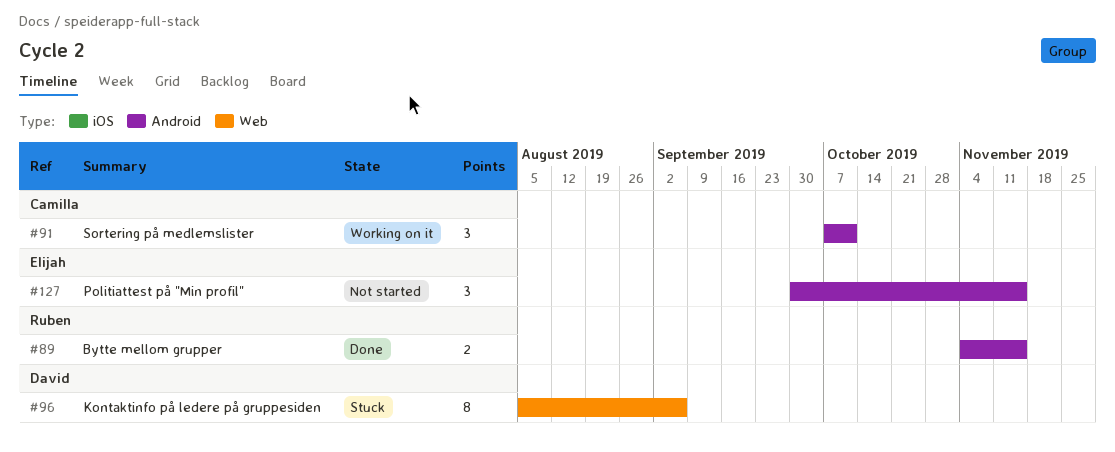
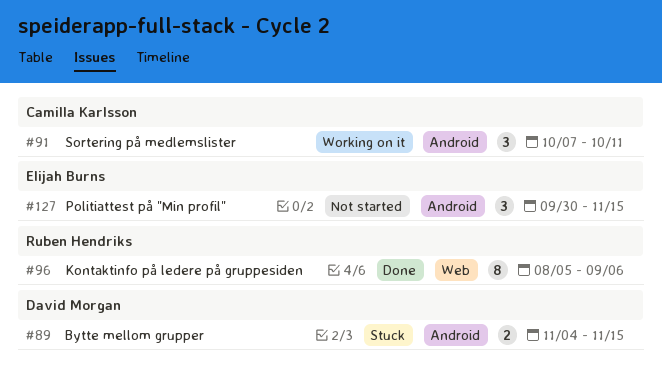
#89, status: Done -> Stuck
#89, owner: Ruben Hendriks -> David Morgan
#96, status: Stuck -> Done
#96, owner: David Morgan -> Ruben Hendriks

